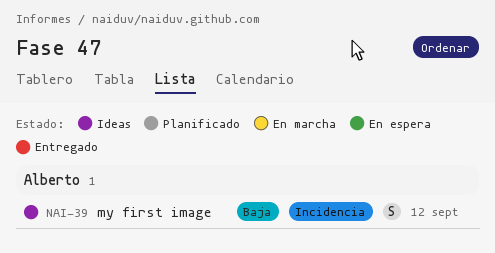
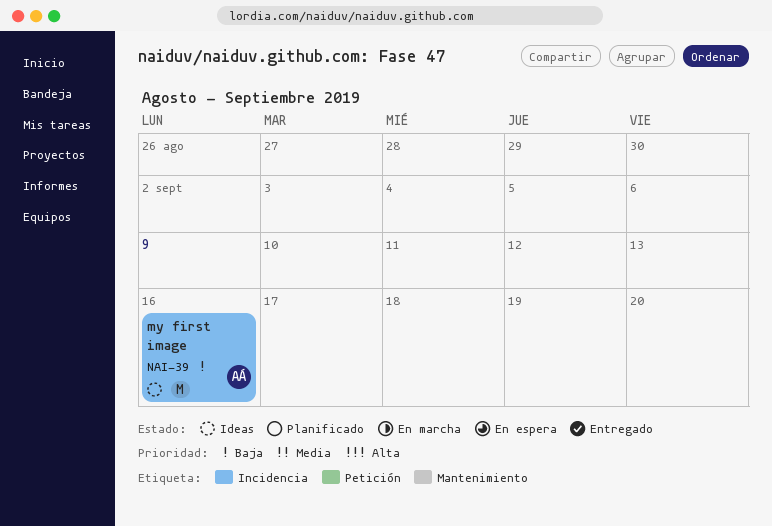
NAI-39, estimate: S -> M
NAI-39, due: Sep 12 -> Sep 16

